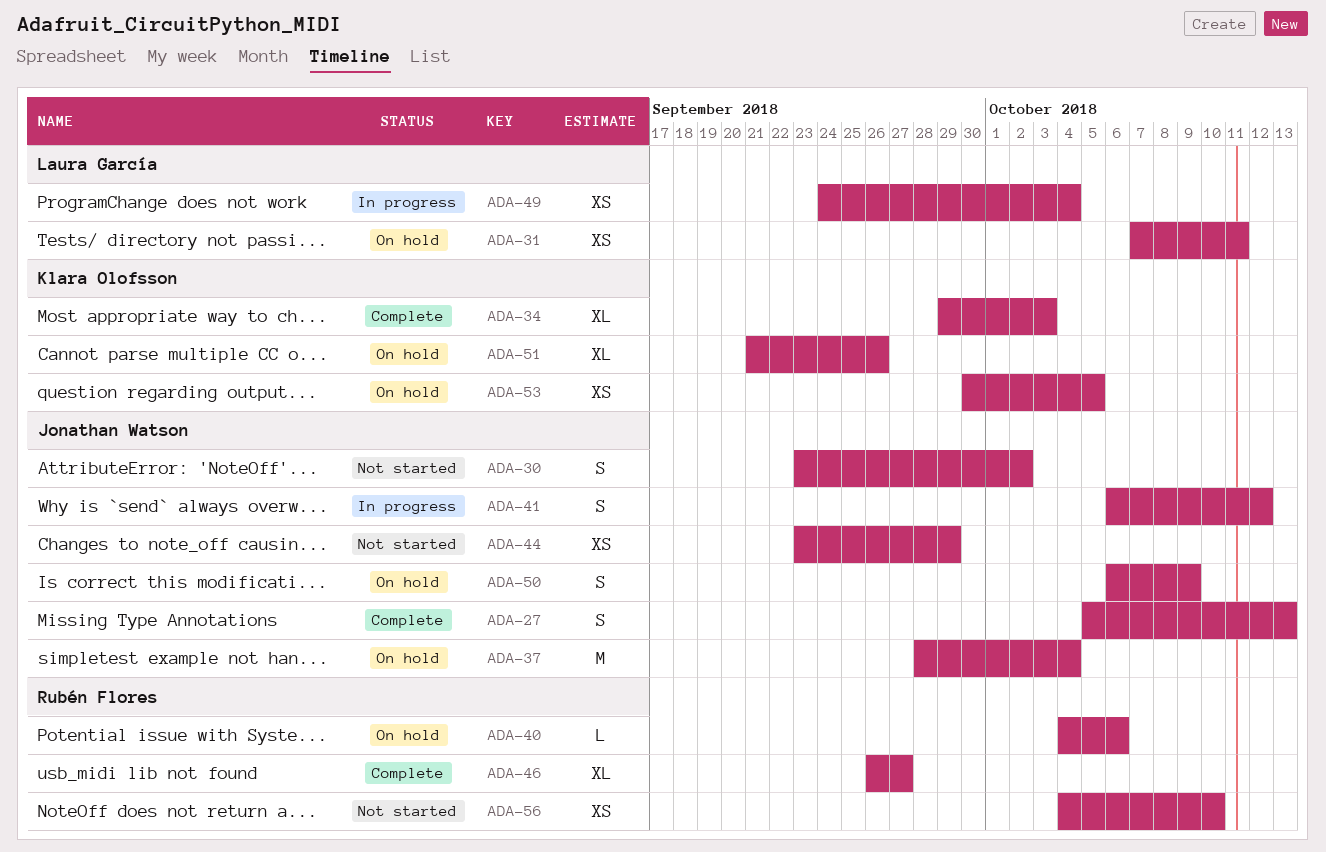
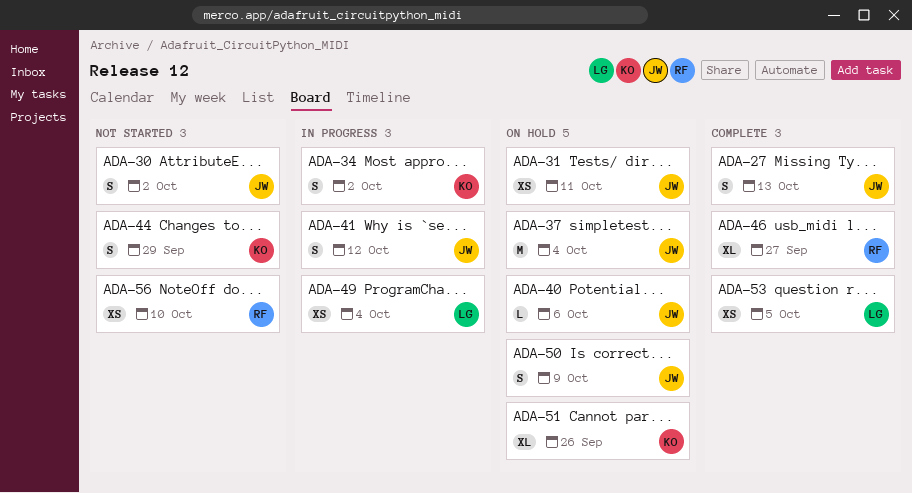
ADA-31, owner: Laura García -> Jonathan Watson
ADA-34, status: Complete -> In progress
ADA-34, estimate: XL -> S
ADA-34, due: Oct 3 -> Oct 2
ADA-40, owner: Rubén Flores -> Jonathan Watson
ADA-44, owner: Jonathan Watson -> Klara Olofsson
ADA-44, estimate: XS -> S
ADA-53, status: On hold -> Complete
ADA-53, owner: Klara Olofsson -> Laura García

